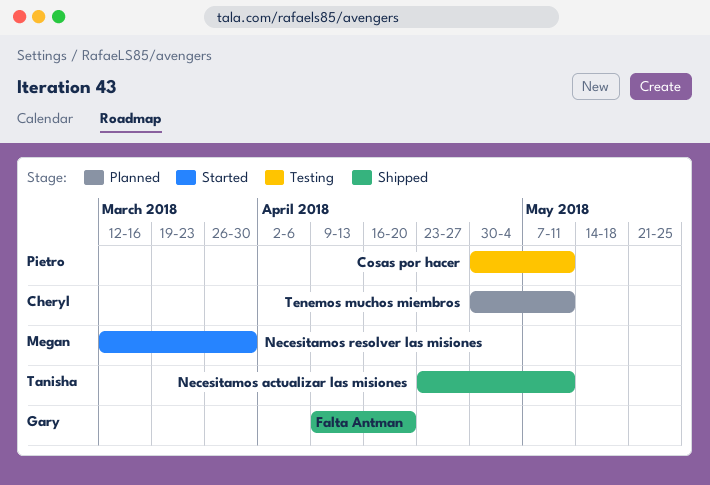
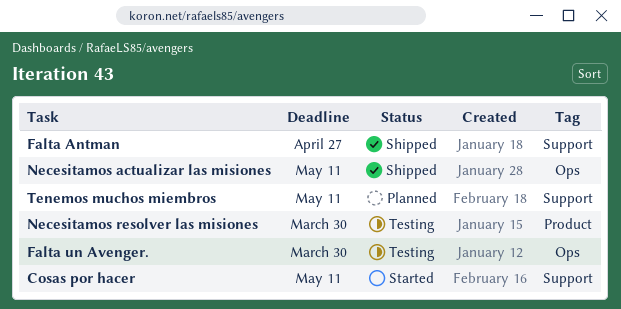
Cosas por hacer, status: Testing -> Started
Falta Antman, due: Apr 20 -> Apr 27
Falta un Avenger.: none -> present
Necesitamos resolver las misiones, status: Started -> Testing

